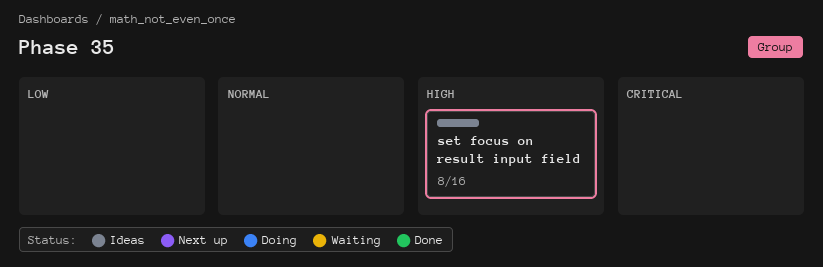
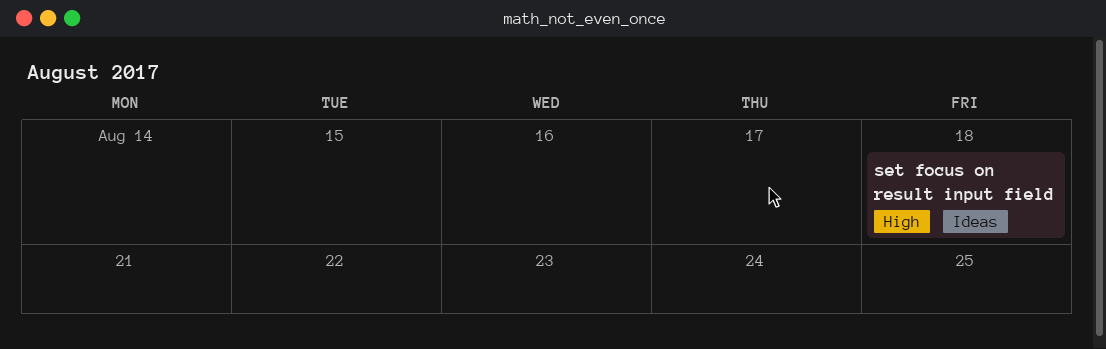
set focus on result input field, due: Aug 16 -> Aug 18

